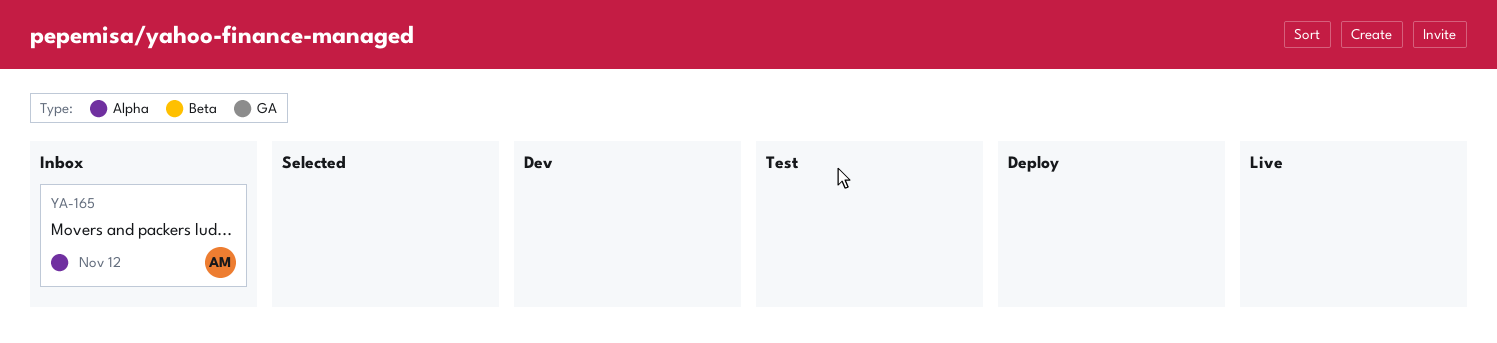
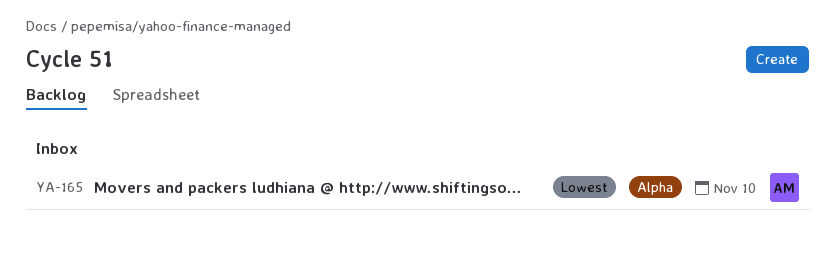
YA-165, due: Nov 12 -> Nov 10

